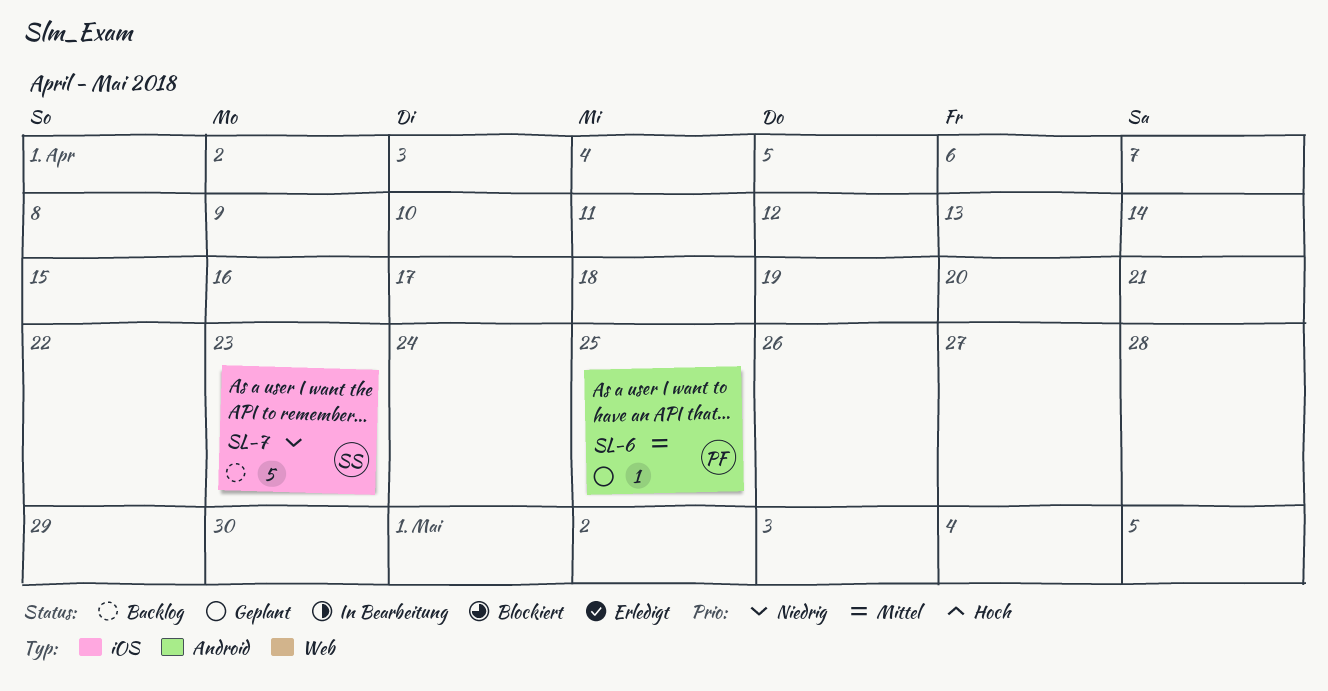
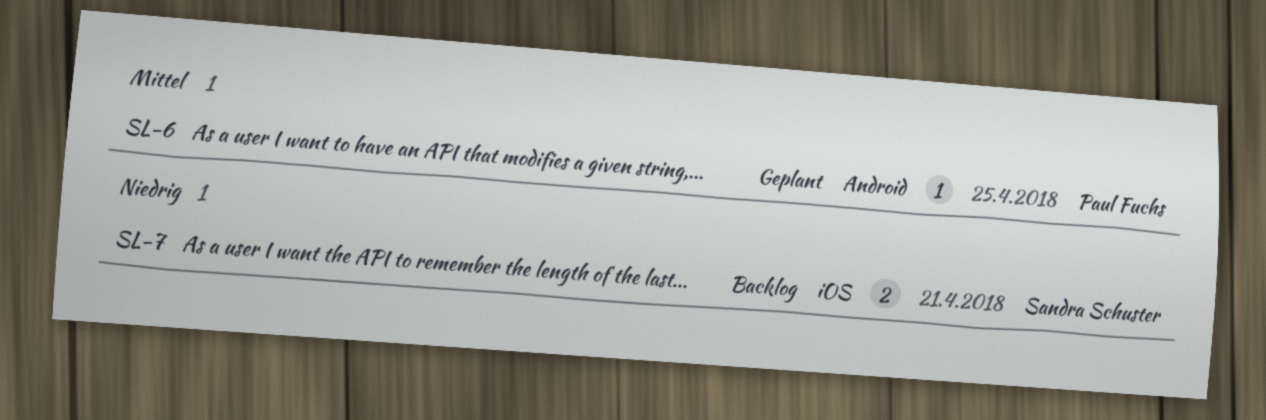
SL-7, estimate: 5 -> 2
SL-7, due: Apr 23 -> Apr 21

